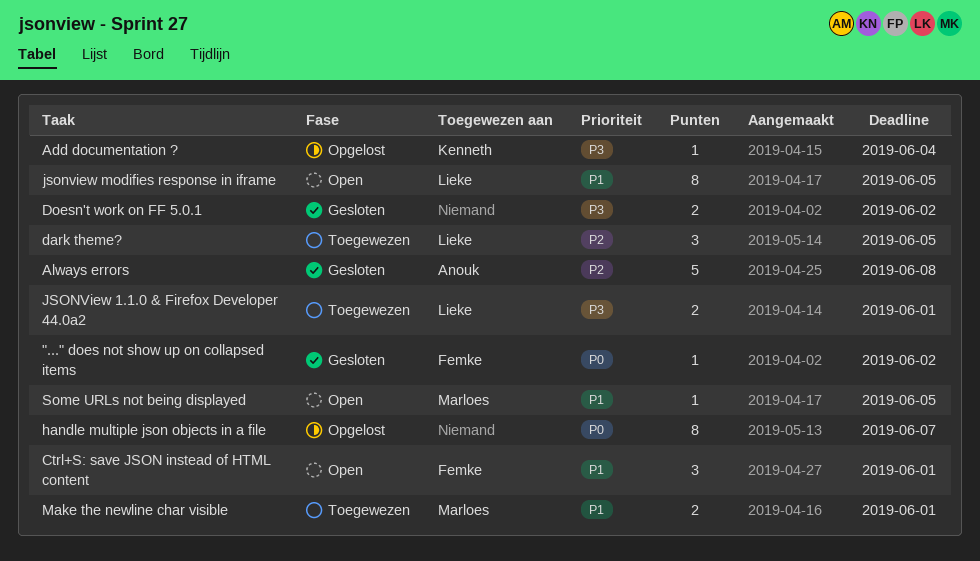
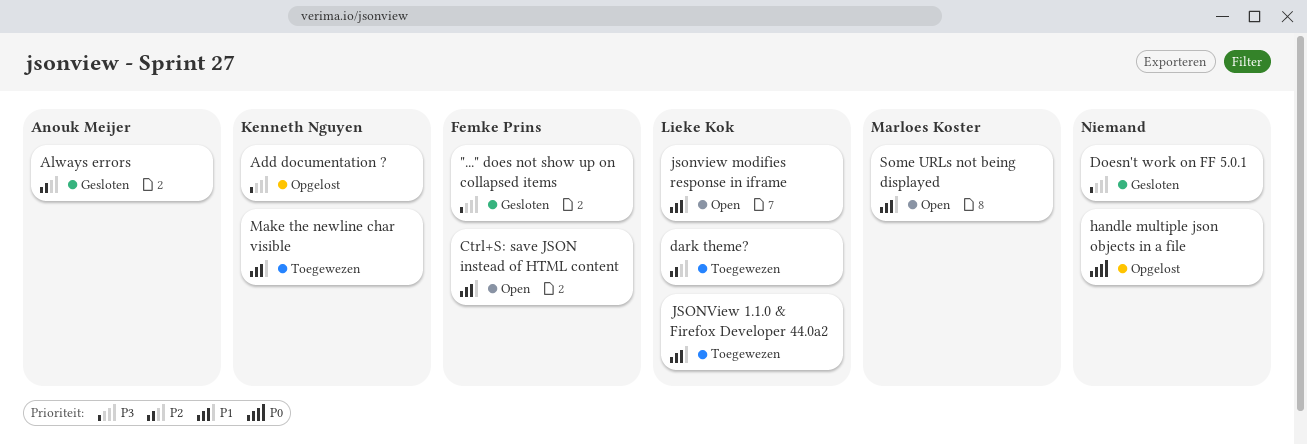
"..." does not show up on collapsed items, priority: P0 -> P3
JSONView 1.1.0 & Firefox Developer 44.0a2, priority: P3 -> P1
Make the newline char visible, owner: Marloes Koster -> Kenneth Nguyen

